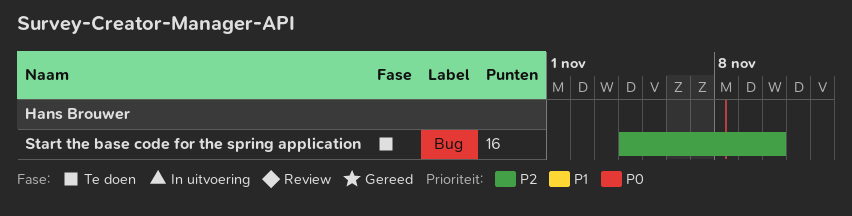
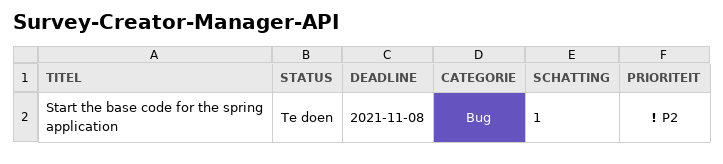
Start the base code for the spring application, estimate: 16 -> 1
Start the base code for the spring application, due: Nov 10 -> Nov 8

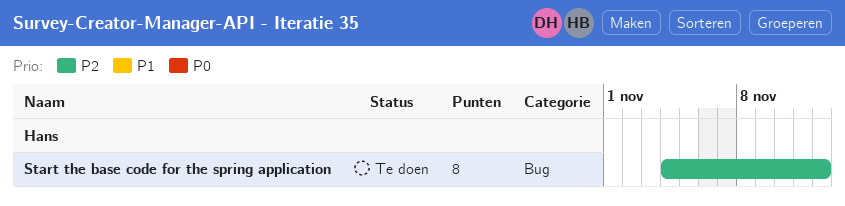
Start the base code for the spring application, estimate: 1 -> 8
Start the base code for the spring application, due: Nov 8 -> Nov 12

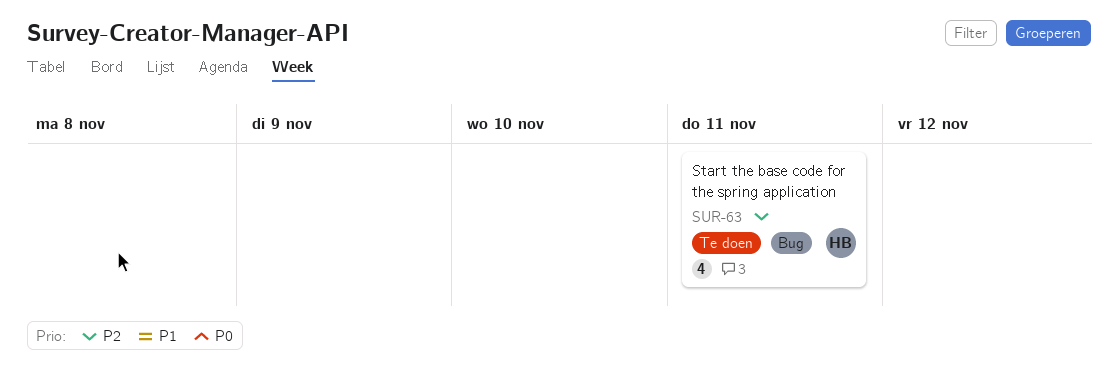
Start the base code for the spring application, estimate: 8 -> 4
Start the base code for the spring application, due: Nov 12 -> Nov 11

